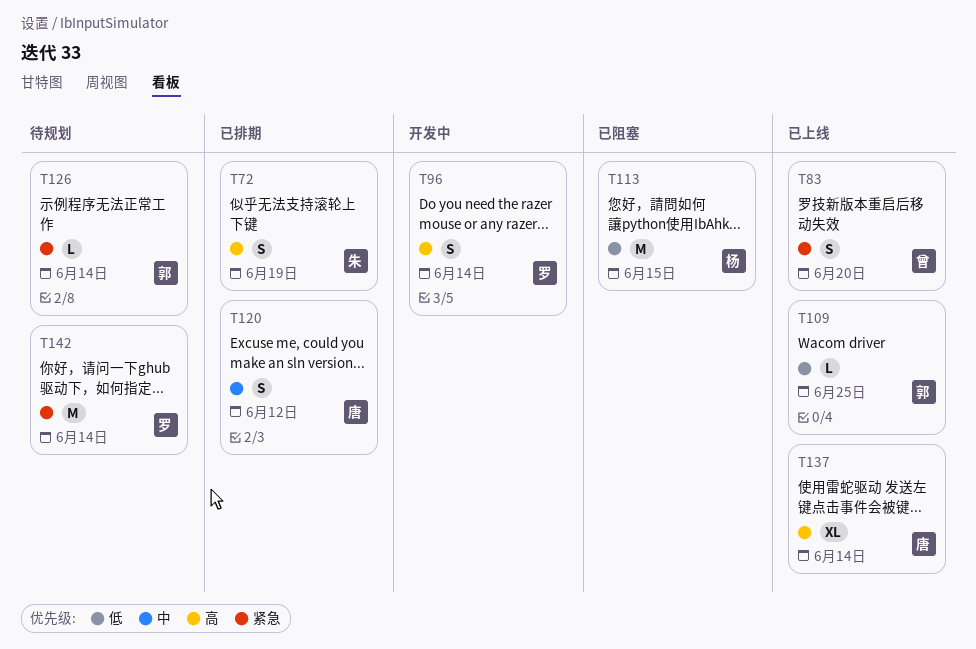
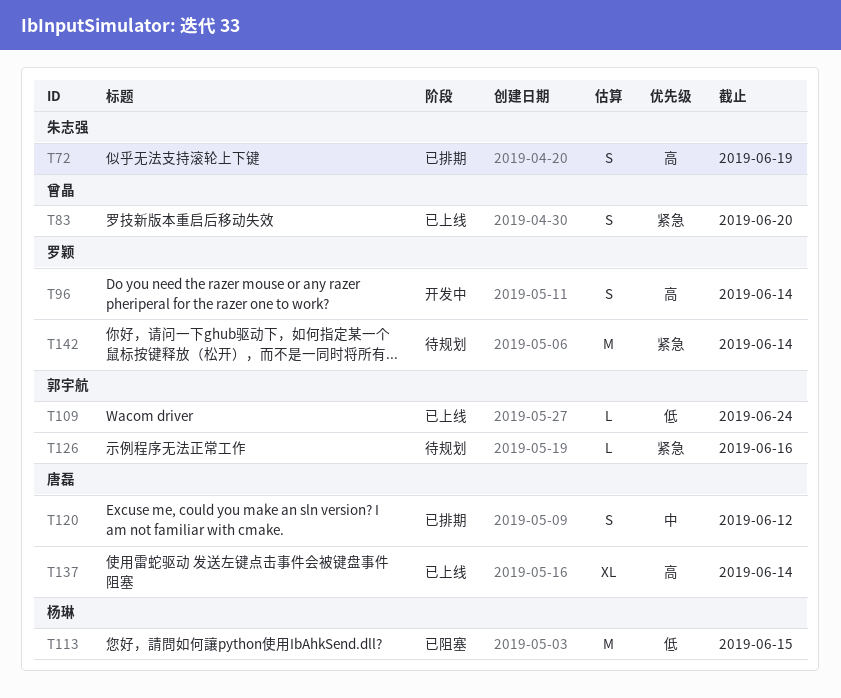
T109, due: Jun 25 -> Jun 24
T126, due: Jun 14 -> Jun 16

